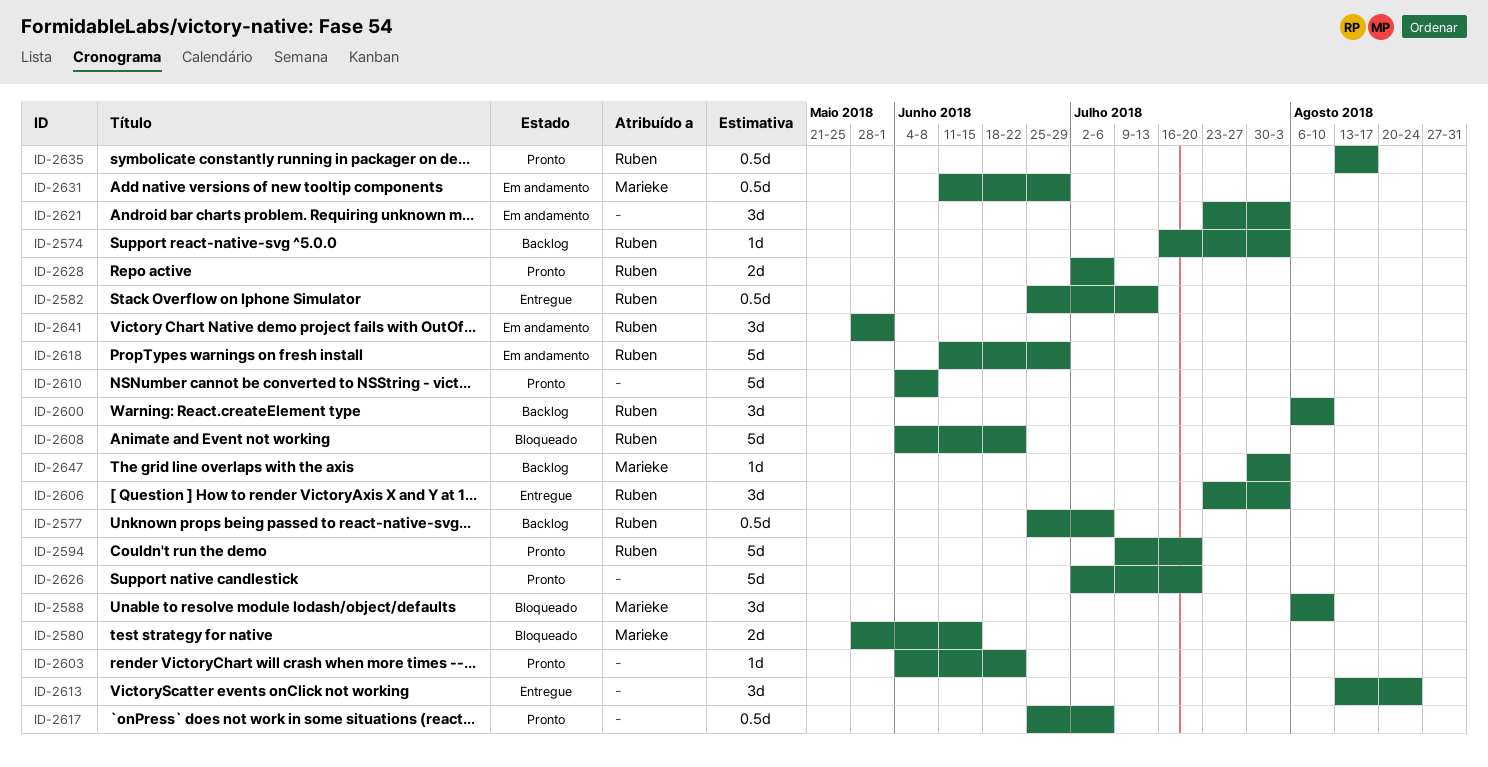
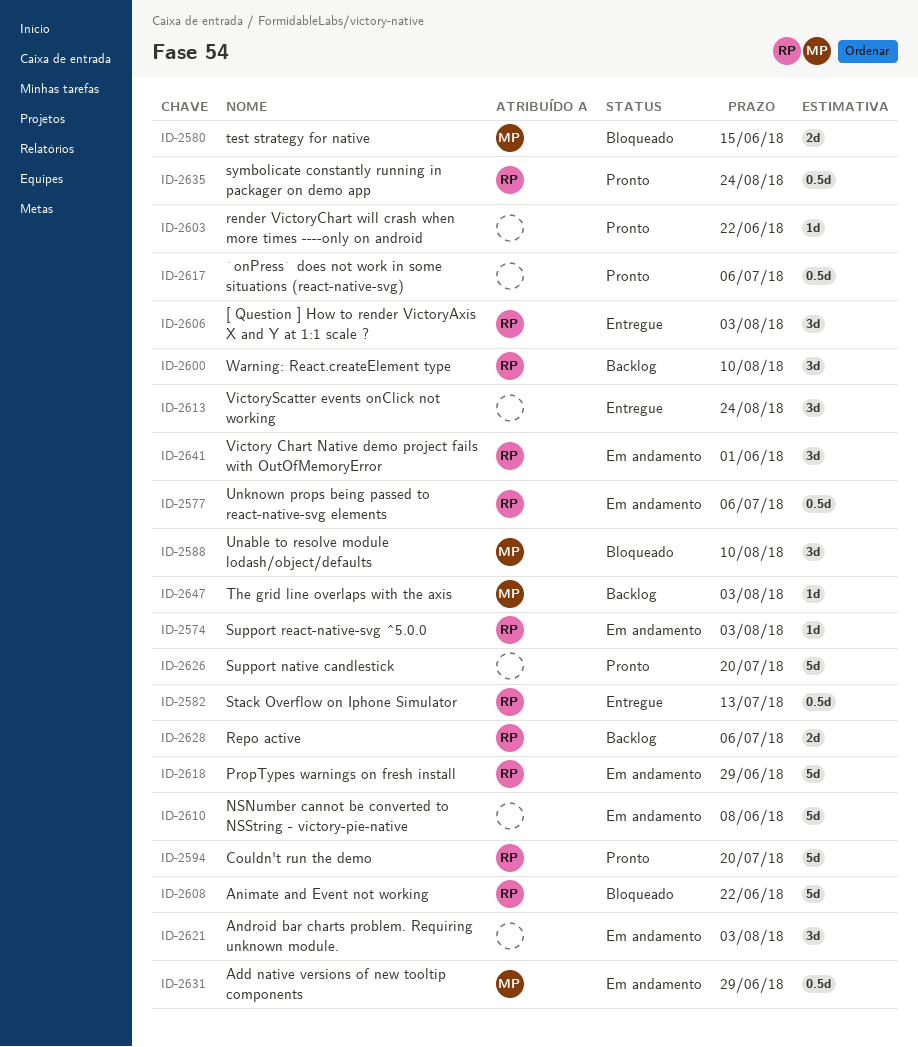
ID-2574, status: Backlog -> Em andamento
ID-2577, status: Backlog -> Em andamento
ID-2610, status: Pronto -> Em andamento
ID-2628, status: Pronto -> Backlog
ID-2635, due: Aug 17 -> Aug 24

